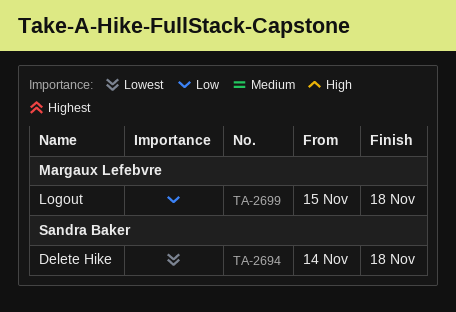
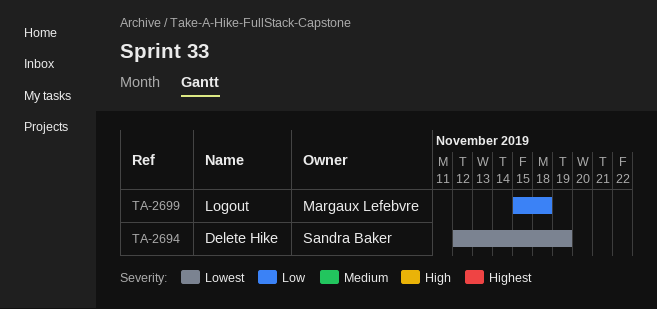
TA-2694, start: Nov 14 -> Nov 12
TA-2694, due: Nov 18 -> Nov 19

